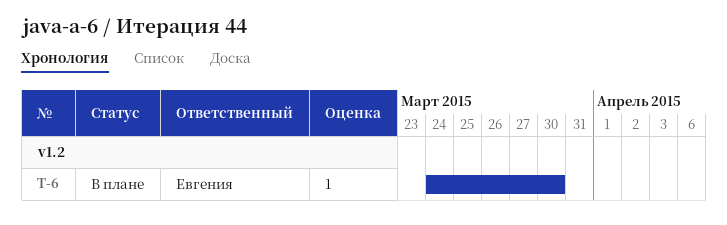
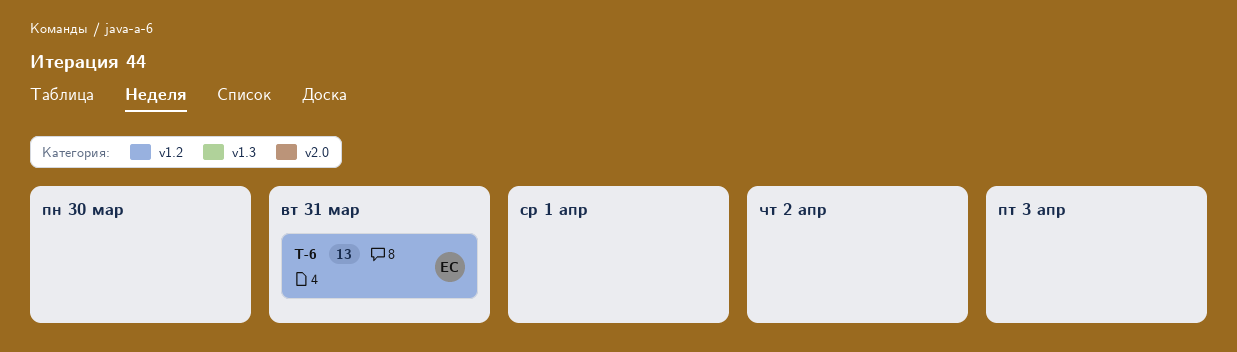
T-6, estimate: 1 -> 13
T-6, due: Mar 30 -> Mar 31

